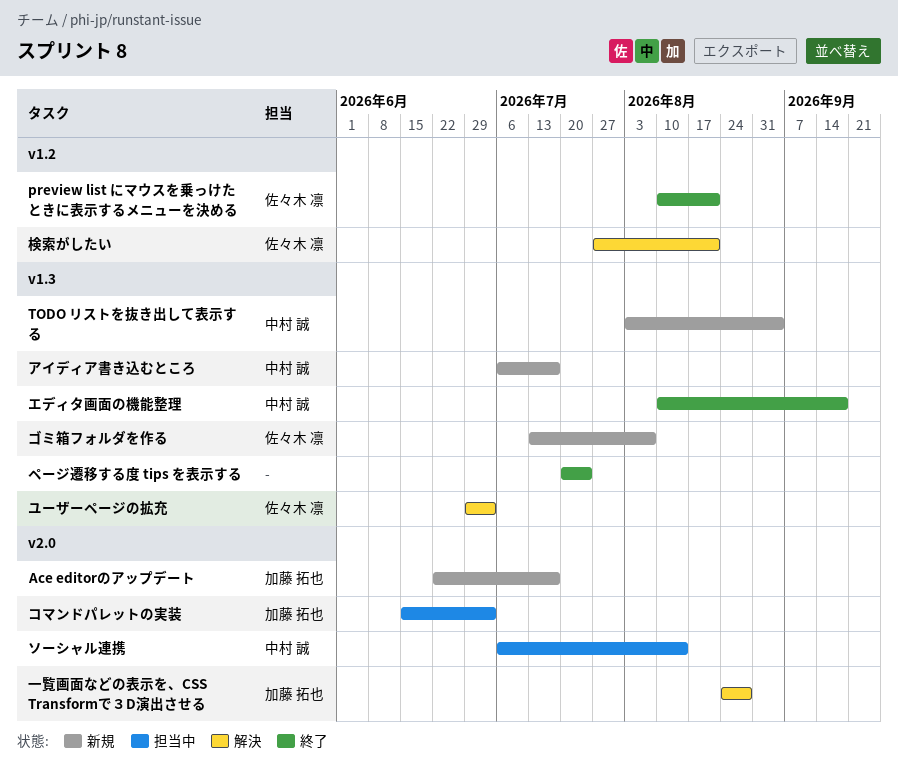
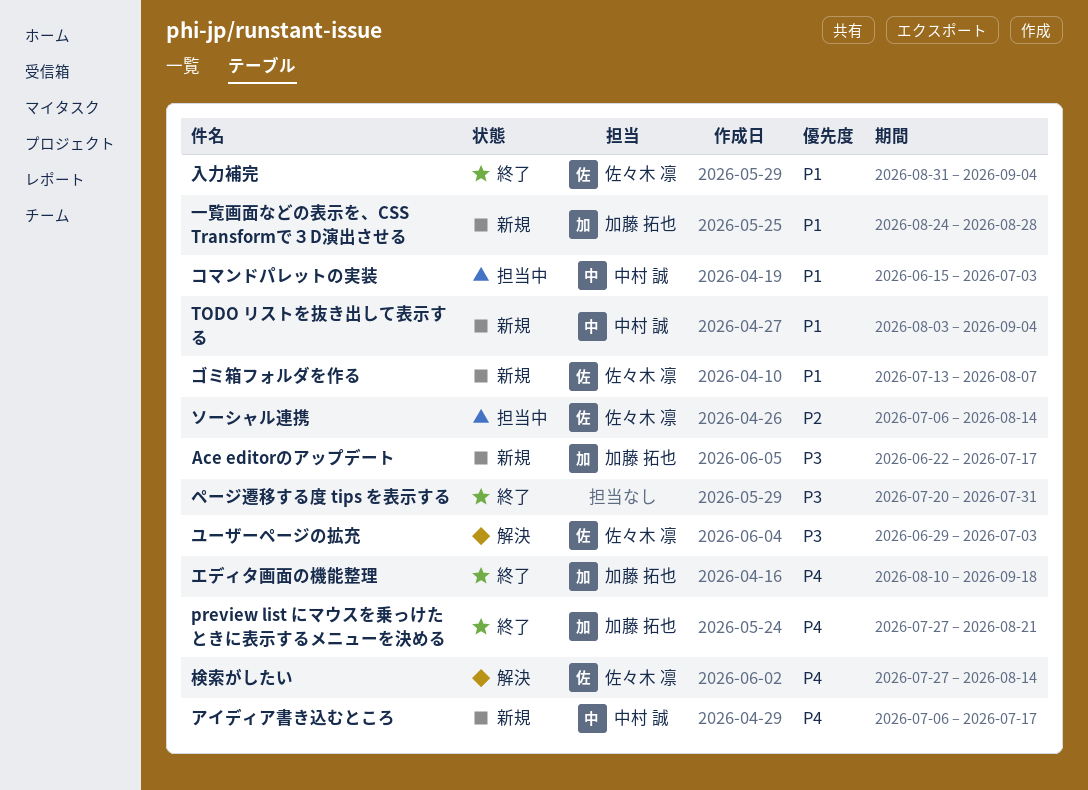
preview list にマウスを乗っけたときに表示するメニューを決める, owner: 佐々木 凛 -> 加藤 拓也
preview list にマウスを乗っけたときに表示するメニューを決める, start: Aug 10 -> Jul 27
エディタ画面の機能整理, owner: 中村 誠 -> 加藤 拓也
コマンドパレットの実装, owner: 加藤 拓也 -> 中村 誠
ソーシャル連携, owner: 中村 誠 -> 佐々木 凛
ページ遷移する度 tips を表示する, due: Jul 24 -> Jul 31
一覧画面などの表示を、CSS Transformで３D演出させる, status: 解決 -> 新規
入力補完: none -> present
検索がしたい, due: Aug 21 -> Aug 14

